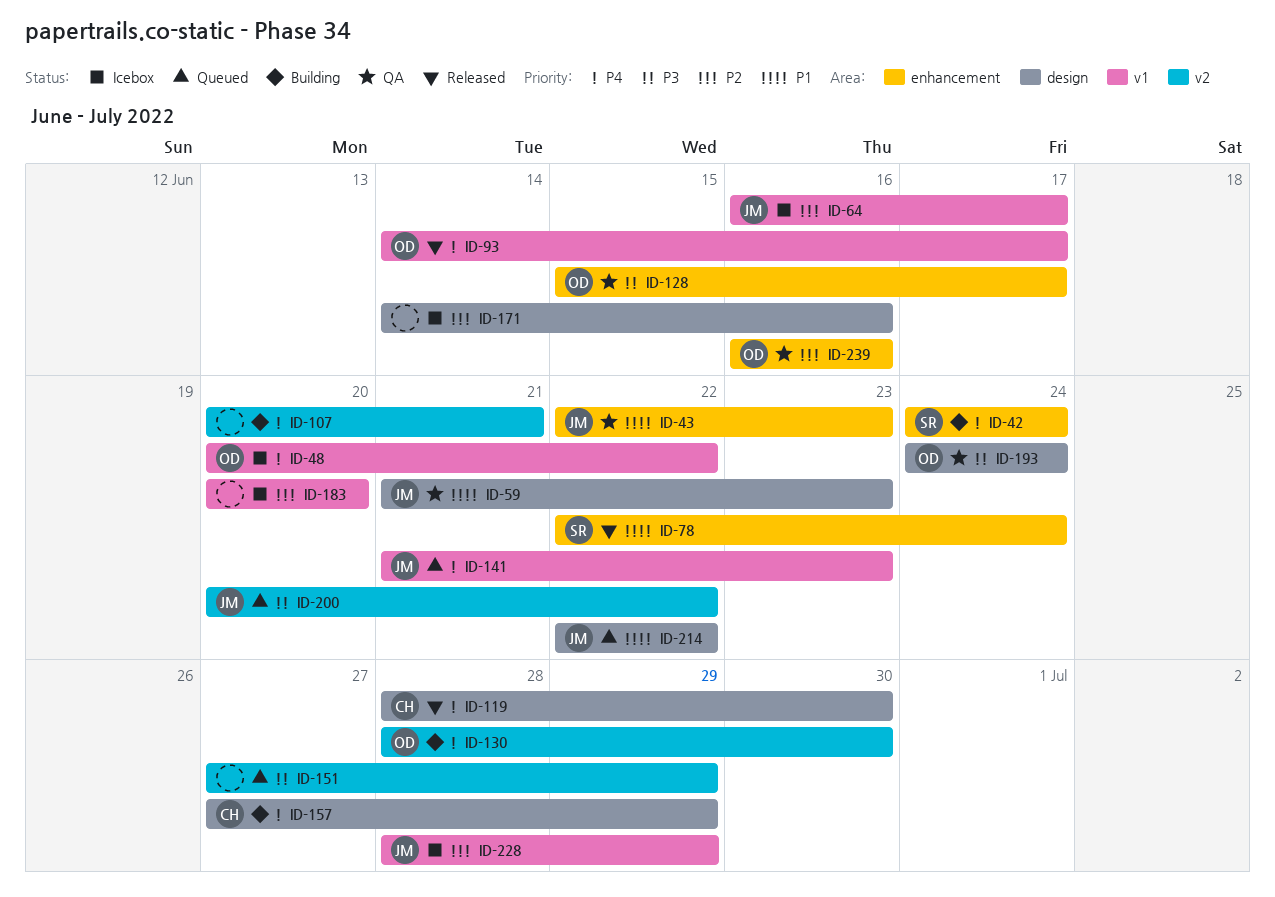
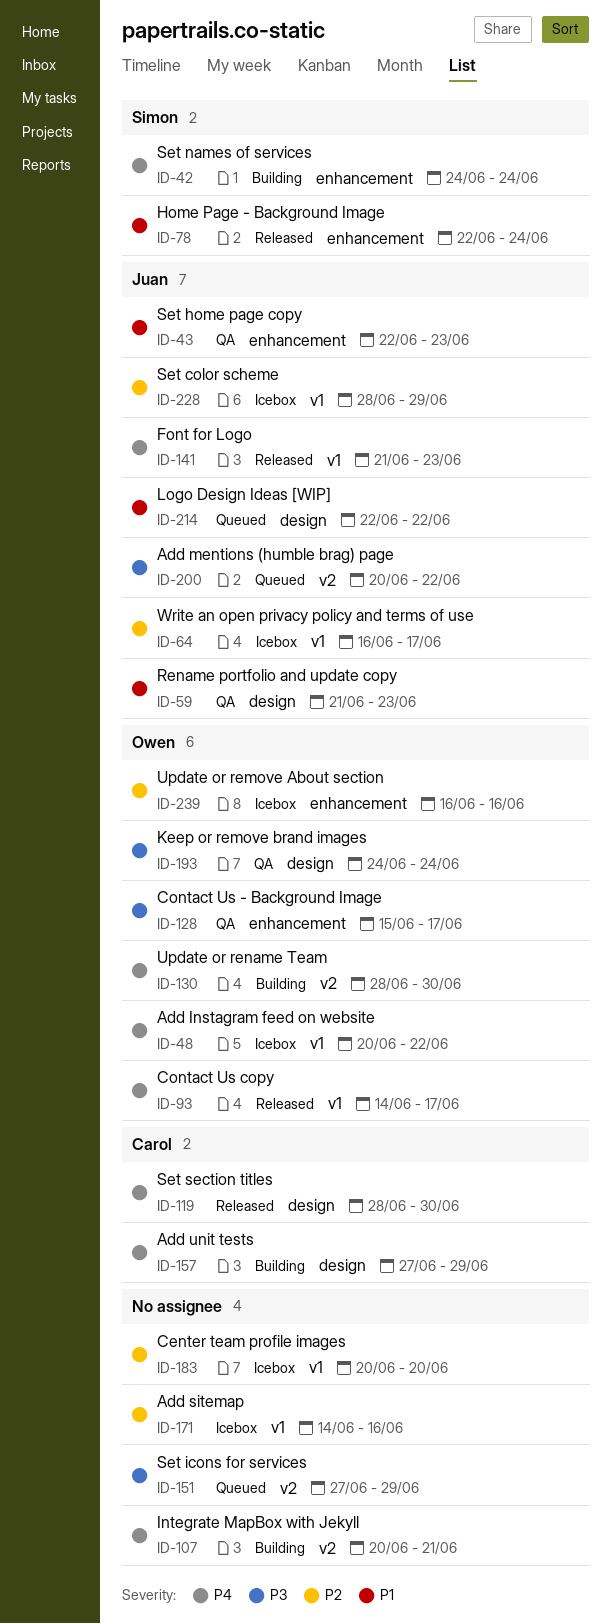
ID-141, status: Queued -> Released
ID-171, label: design -> v1
ID-239, status: QA -> Icebox

